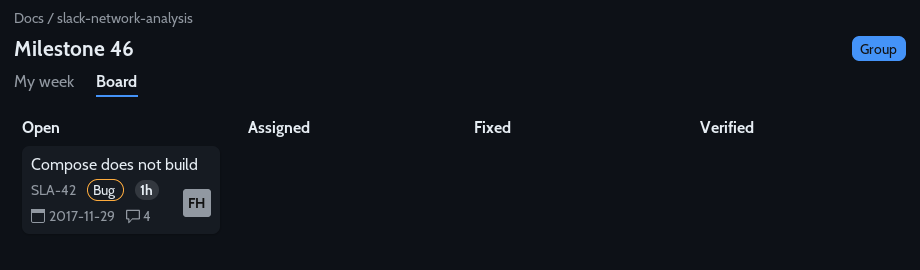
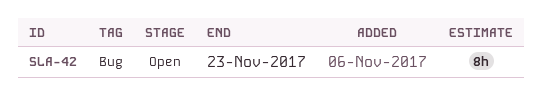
SLA-42, estimate: 1h -> 8h
SLA-42, due: Nov 29 -> Nov 23

